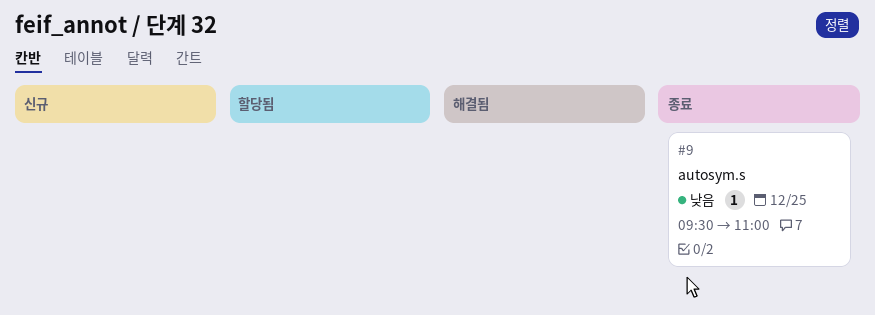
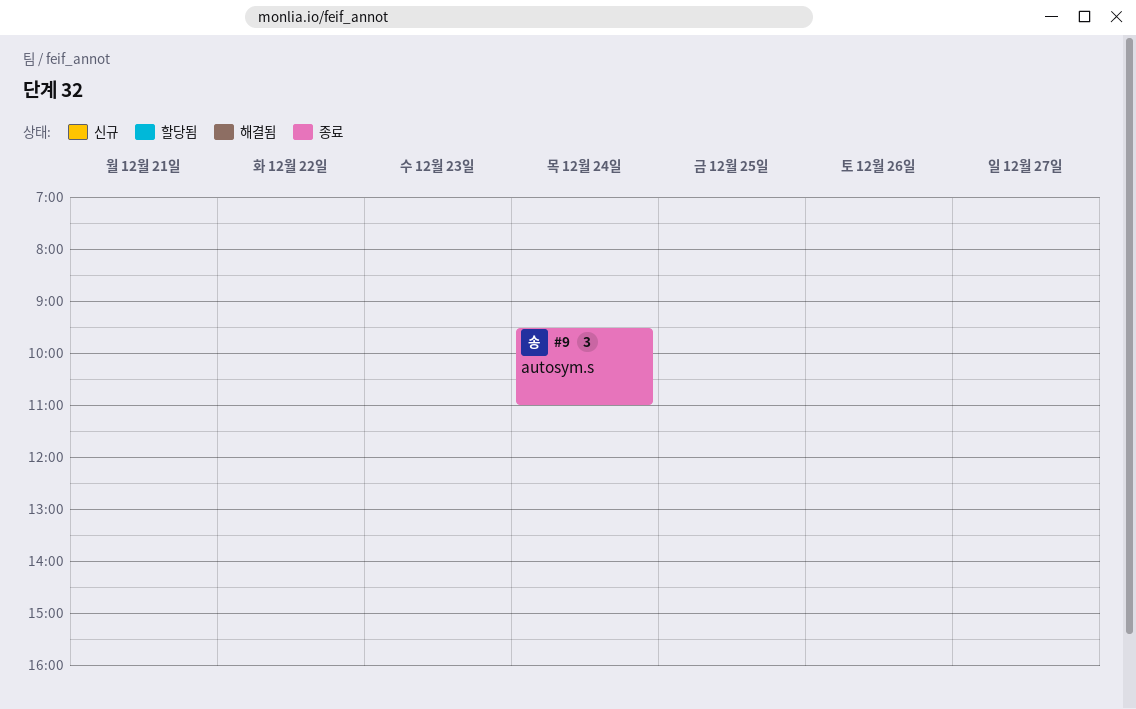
#9, estimate: 1 -> 3
#9, day: Dec 25 -> Dec 24

